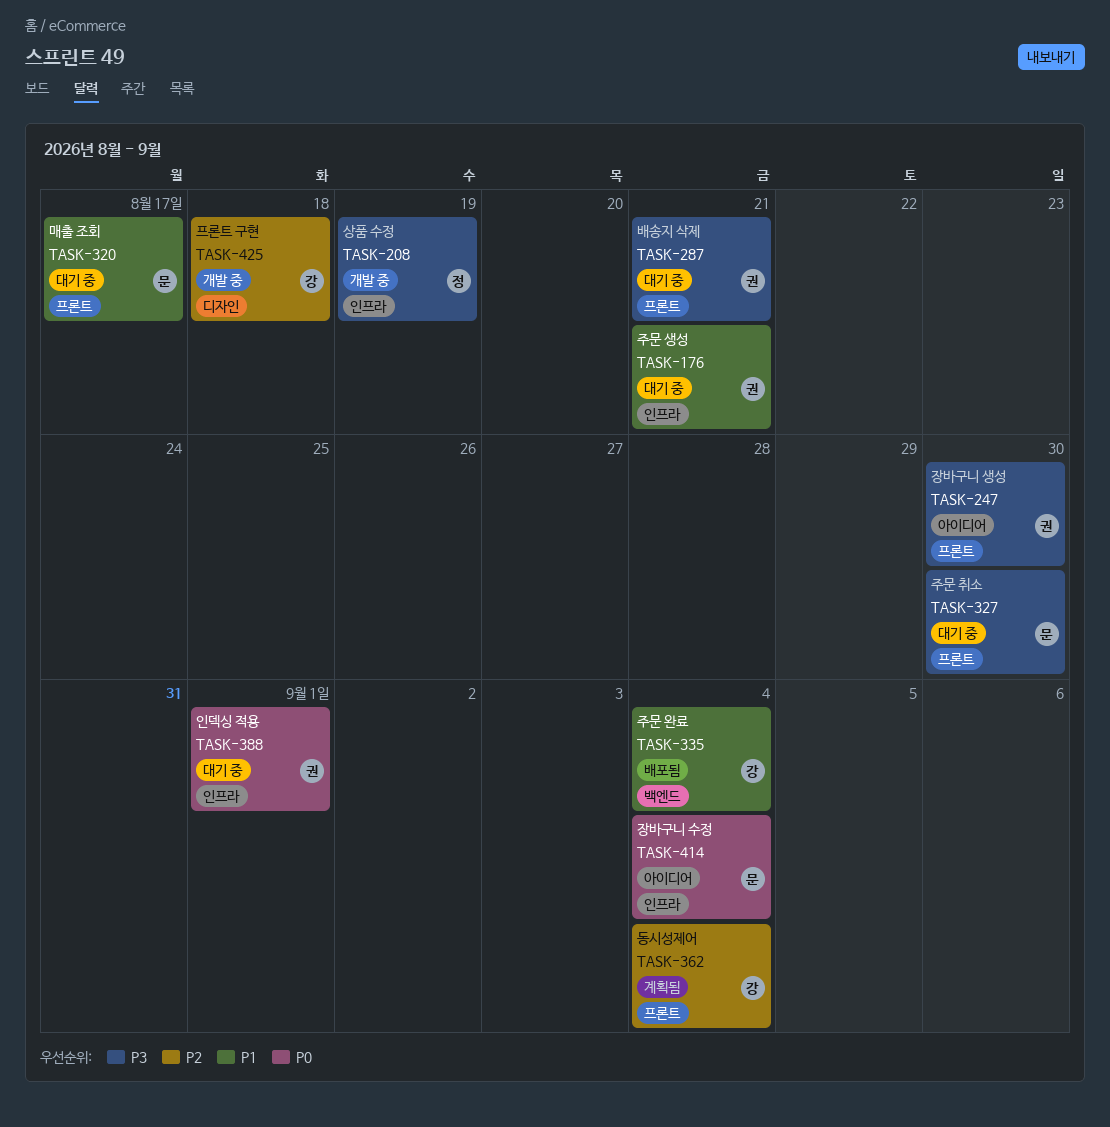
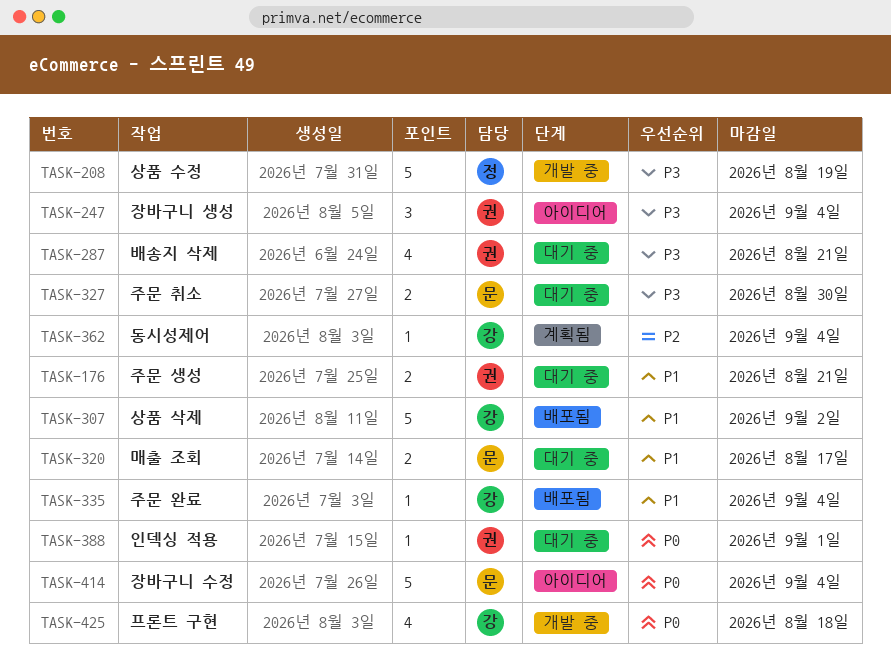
TASK-247, due: Aug 30 -> Sep 4
TASK-307: none -> present
TASK-425, priority: P2 -> P0

